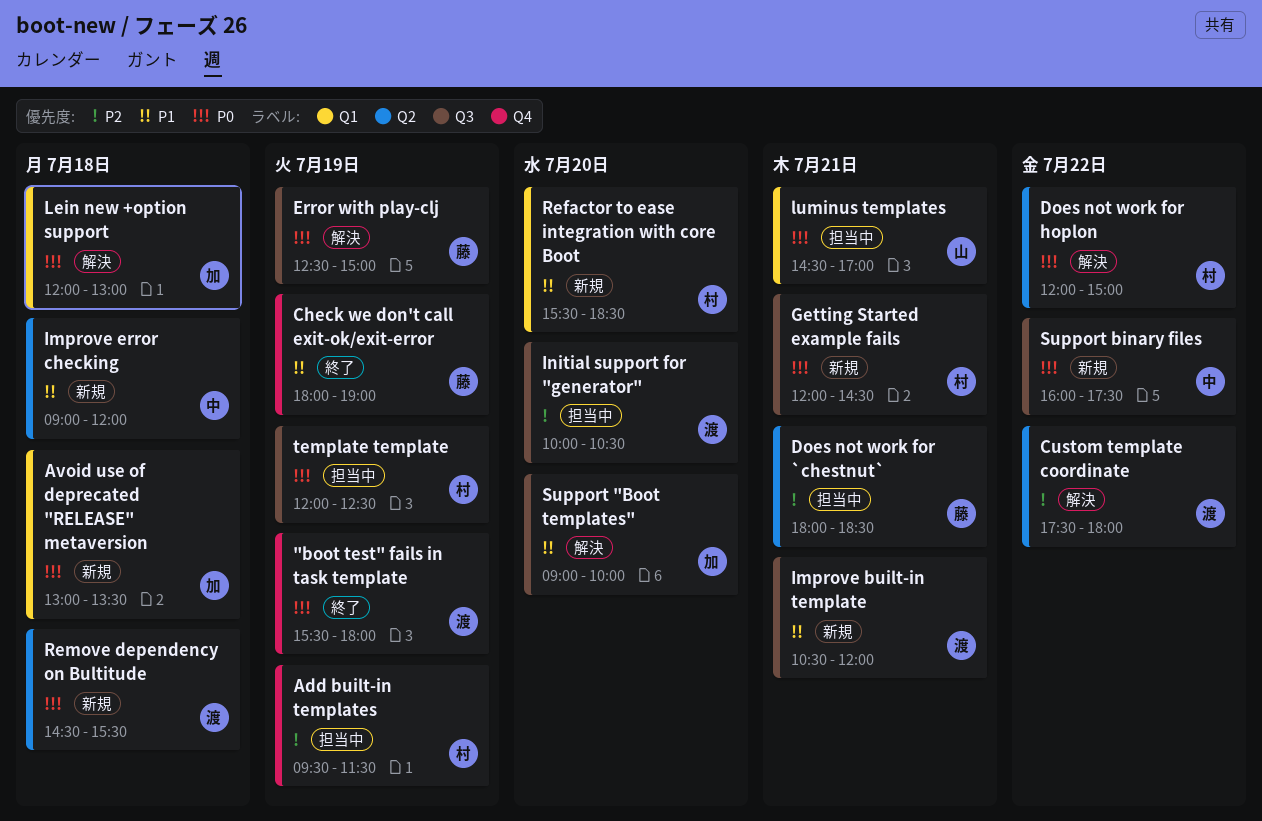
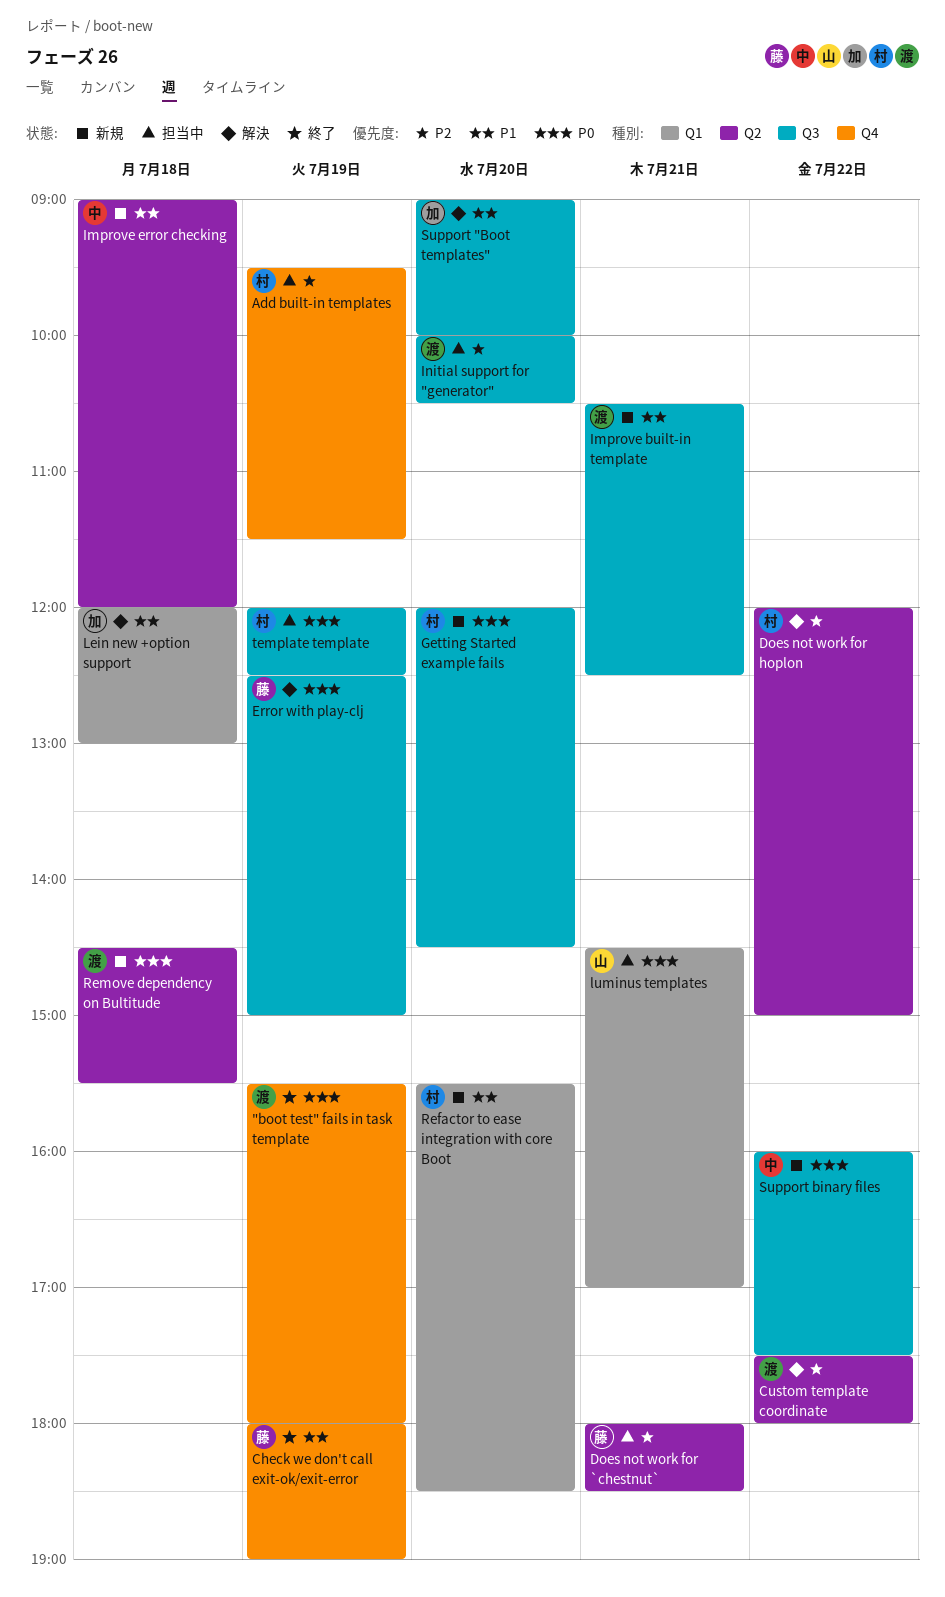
Avoid use of deprecated "RELEASE" metaversion: present -> none
Does not work for hoplon, priority: P0 -> P2
Getting Started example fails, day: Jul 21 -> Jul 20
Improve built-in template, ends: 12:00 -> 12:30
Lein new +option support, priority: P0 -> P1

